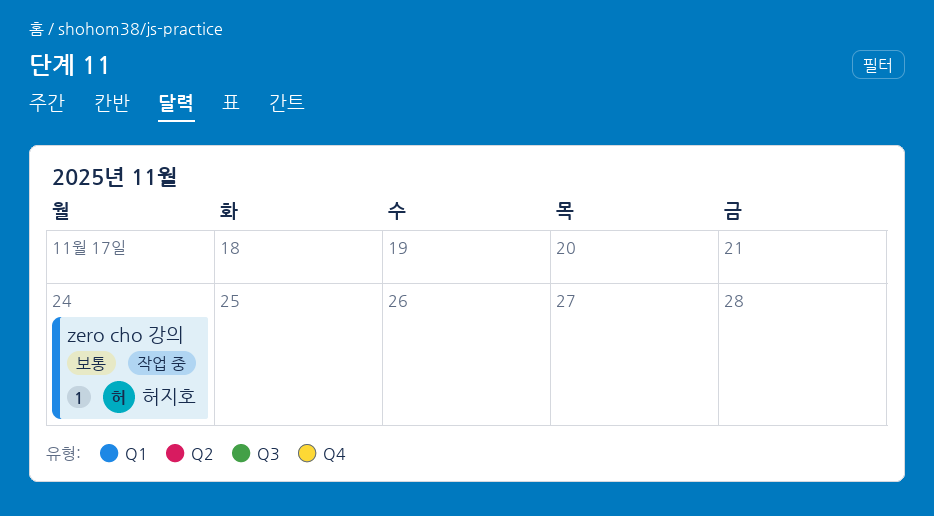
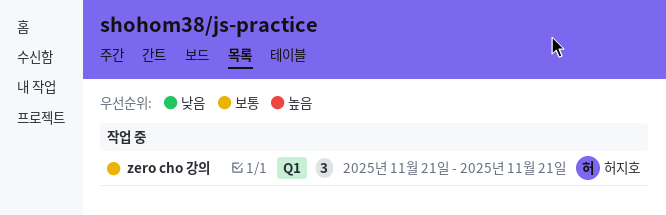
zero cho 강의, estimate: 1 -> 3
zero cho 강의, due: Nov 24 -> Nov 21

